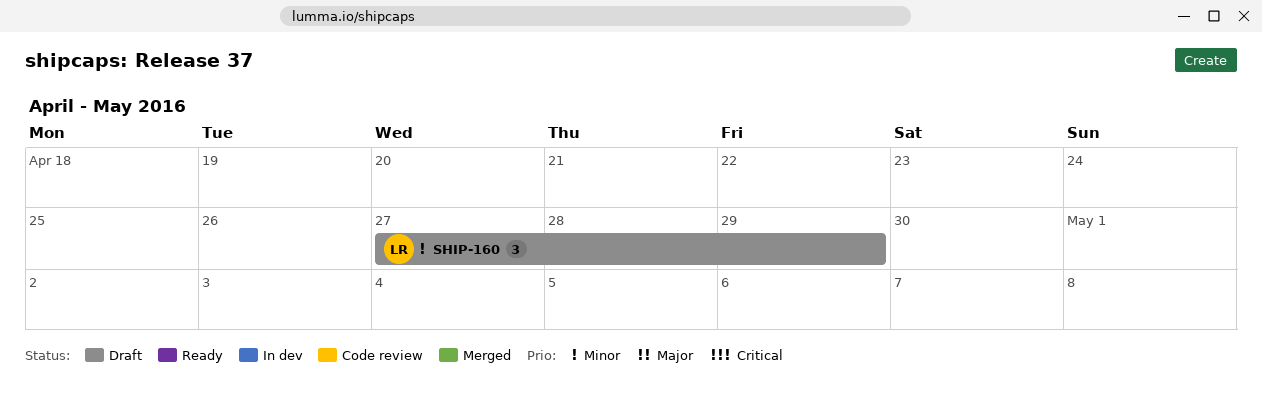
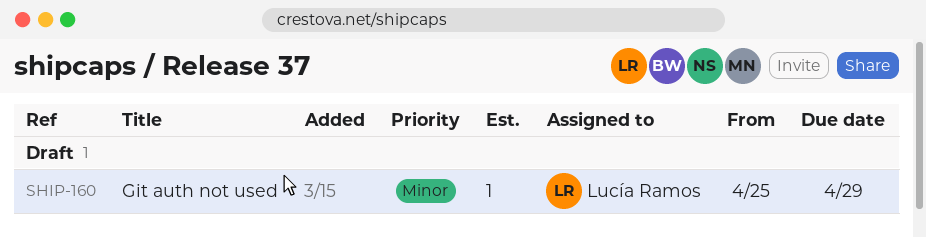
SHIP-160, estimate: 3 -> 1
SHIP-160, start: Apr 27 -> Apr 25

